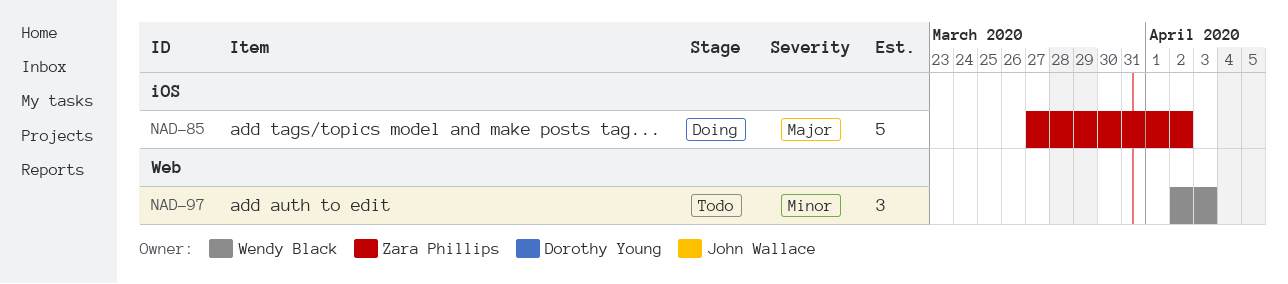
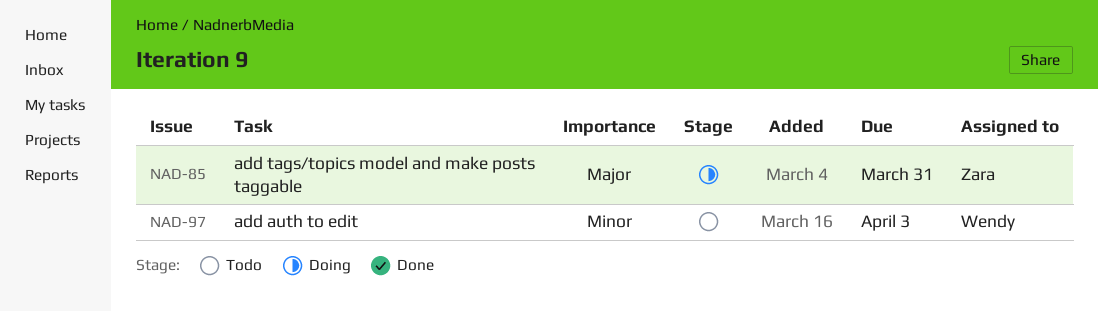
NAD-85, due: Apr 2 -> Mar 31

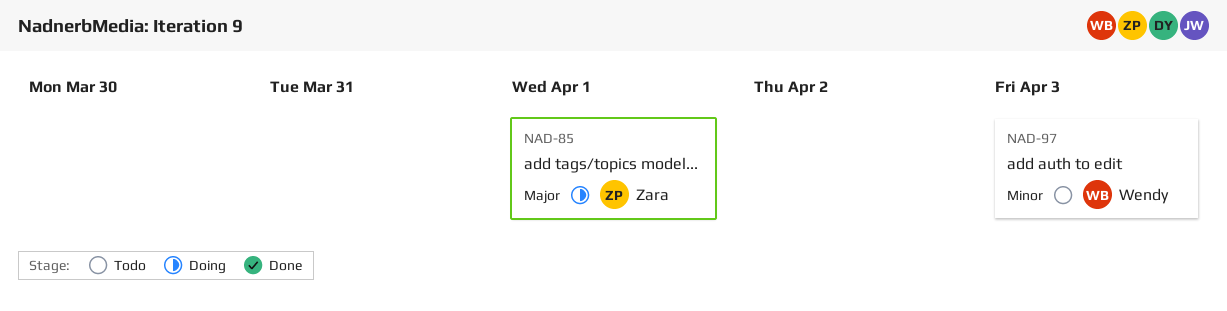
NAD-85, due: Mar 31 -> Apr 1

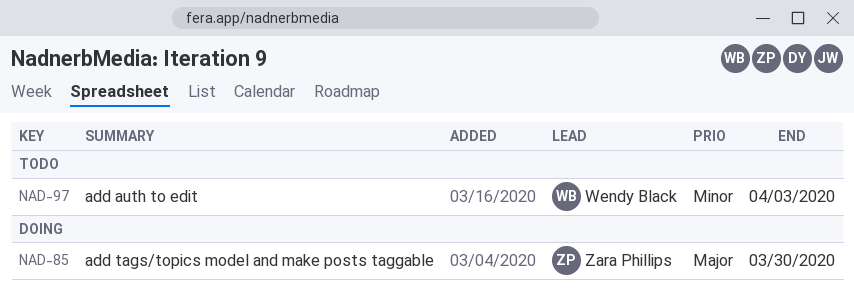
NAD-85, due: Apr 1 -> Mar 30

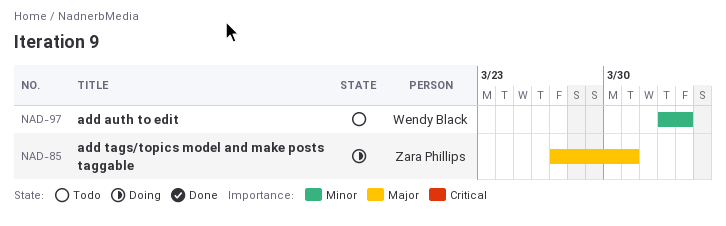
NAD-85, due: Mar 30 -> Mar 31

